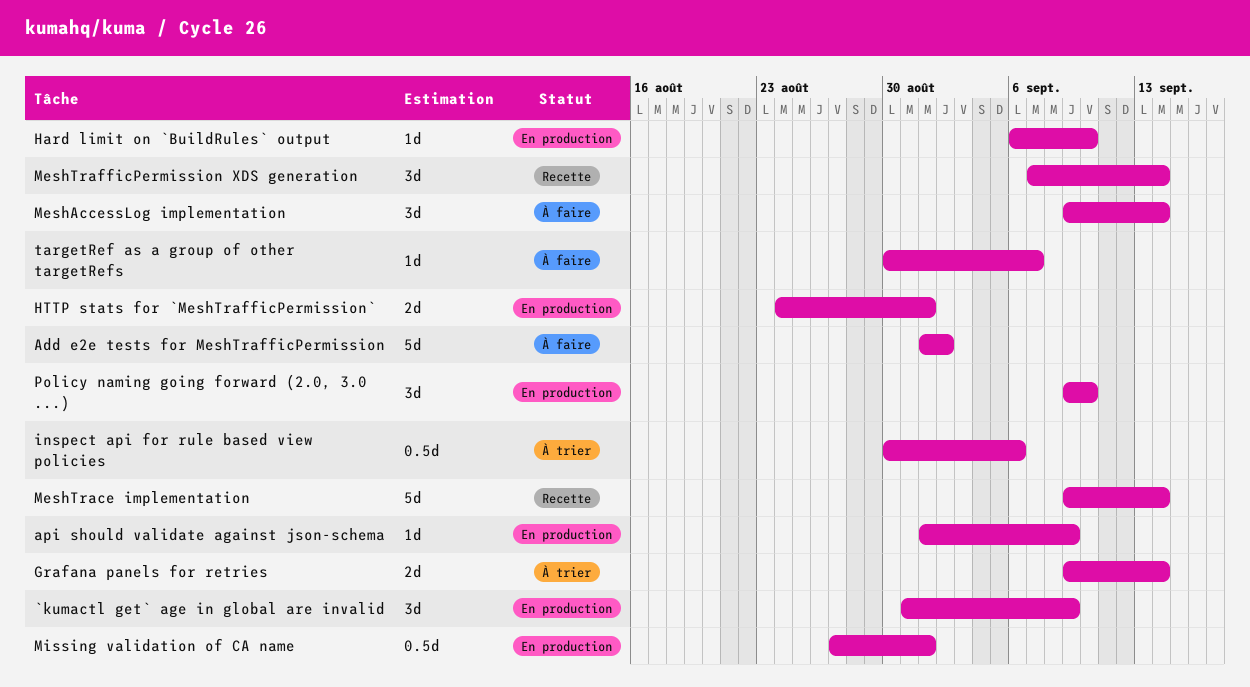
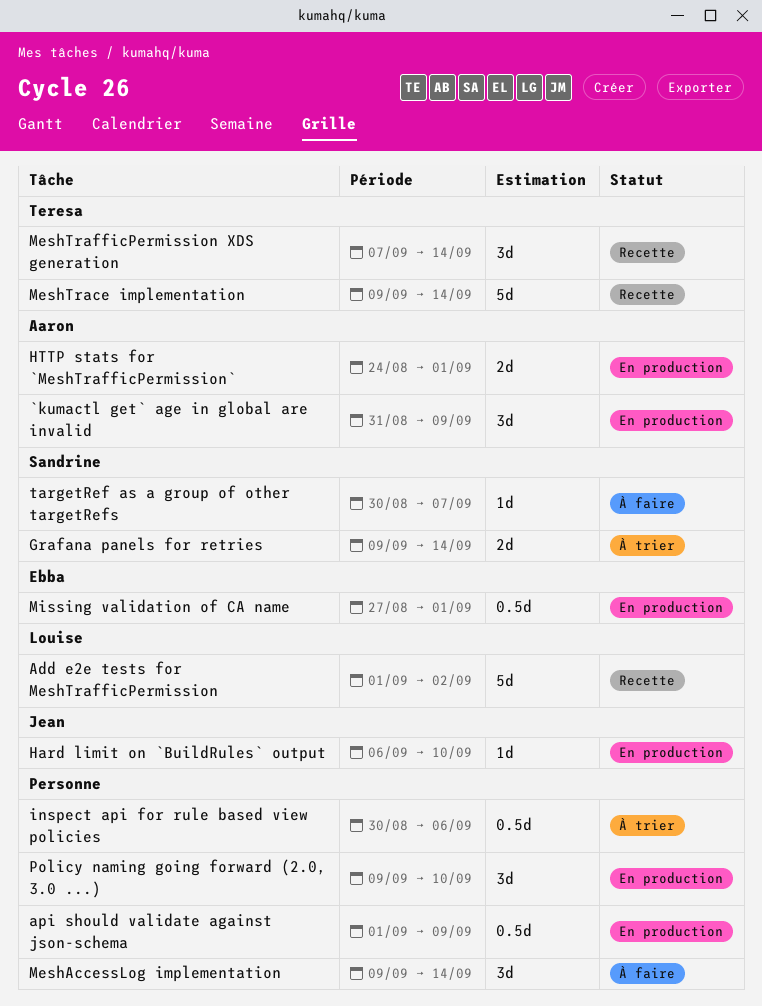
Add e2e tests for MeshTrafficPermission, status: À faire -> Recette
api should validate against json-schema, estimate: 1d -> 0.5d

